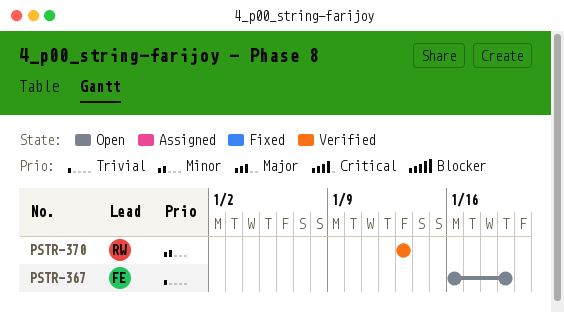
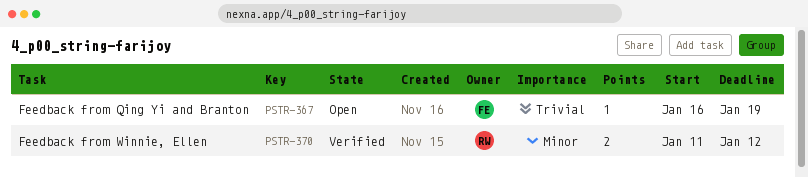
PSTR-370, start: Jan 13 -> Jan 11
PSTR-370, due: Jan 13 -> Jan 12

